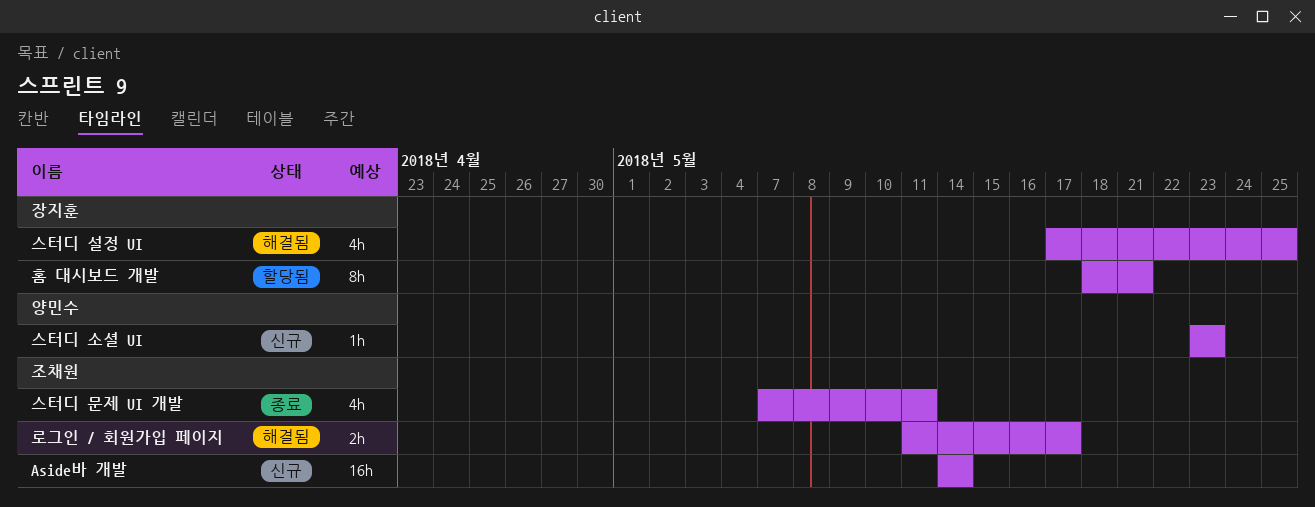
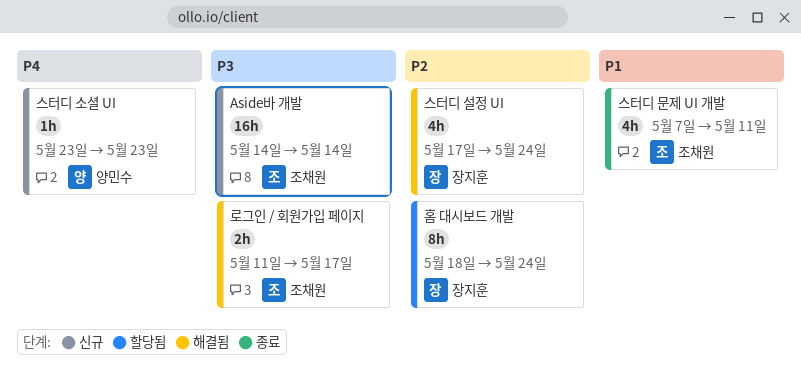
스터디 설정 UI, due: May 25 -> May 24
홈 대시보드 개발, due: May 21 -> May 24

